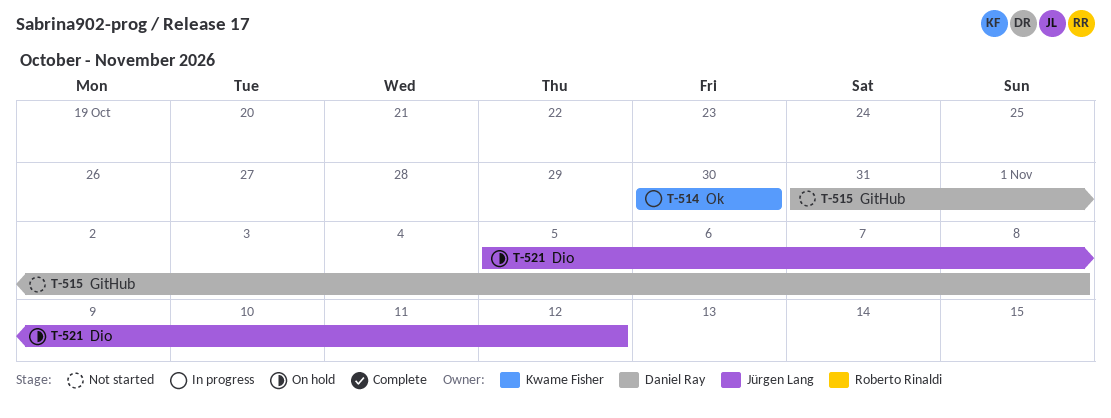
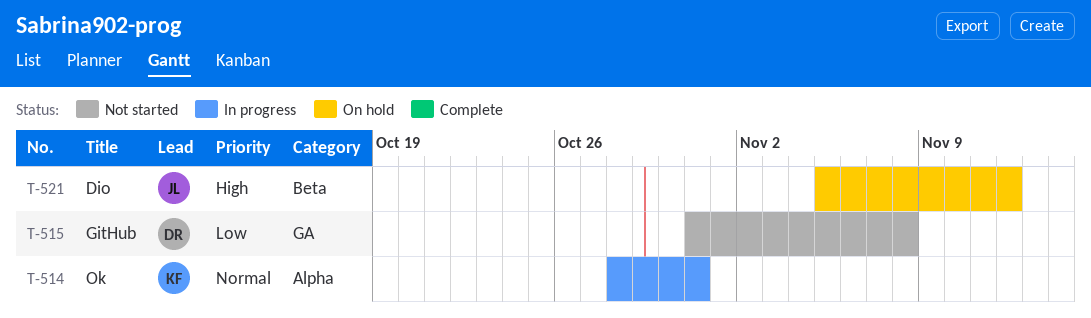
T-514, start: Oct 30 -> Oct 28
T-514, due: Oct 30 -> Oct 31

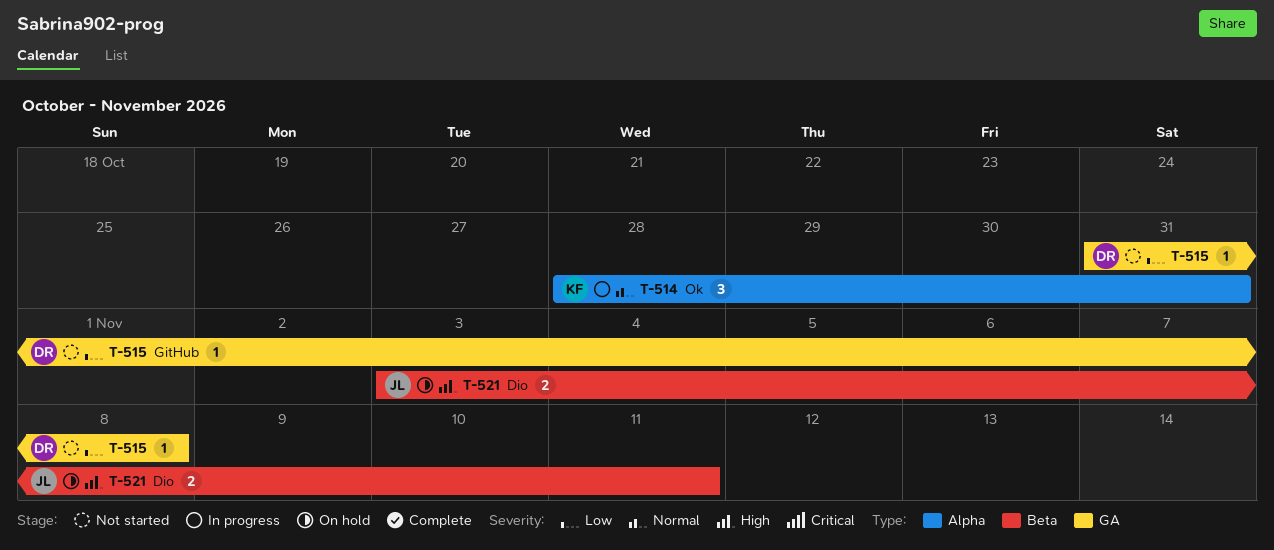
T-521, start: Nov 5 -> Nov 3
T-521, due: Nov 12 -> Nov 11

